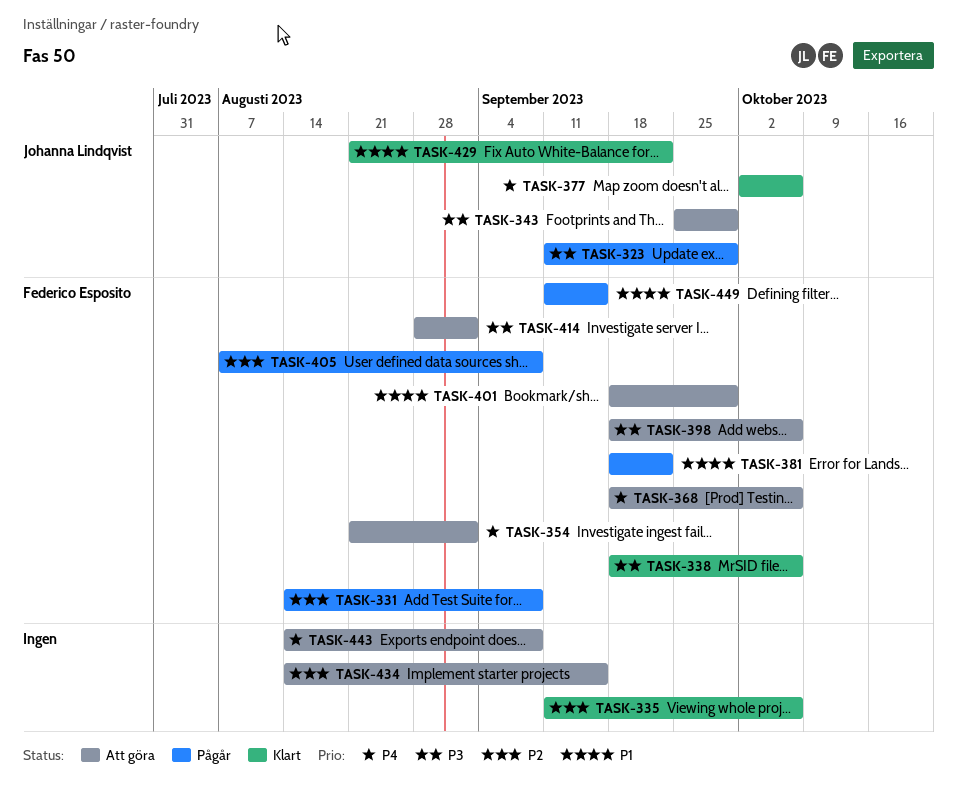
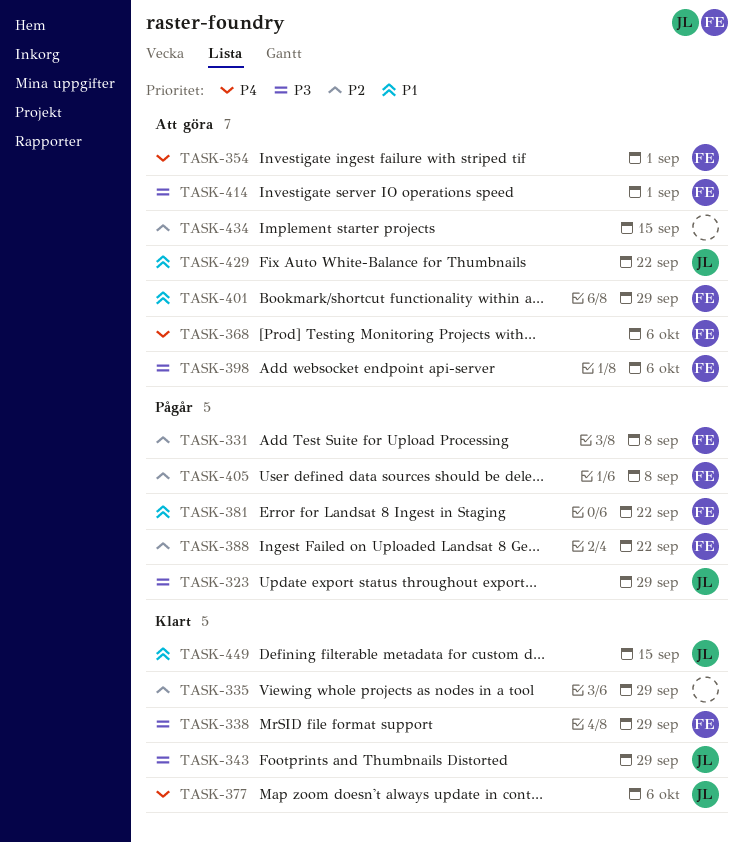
TASK-335, due: Oct 6 -> Sep 29
TASK-338, due: Oct 6 -> Sep 29
TASK-343, status: Att göra -> Klart
TASK-388: none -> present
TASK-429, status: Klart -> Att göra
TASK-443: present -> none
TASK-449, status: Pågår -> Klart
TASK-449, owner: Federico Esposito -> Johanna Lindqvist

